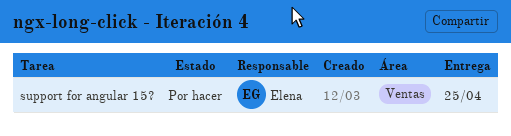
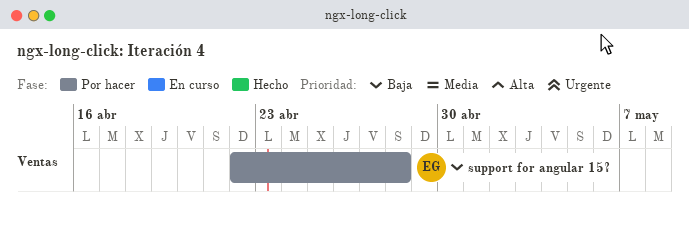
support for angular 15?, due: Apr 25 -> Apr 28

